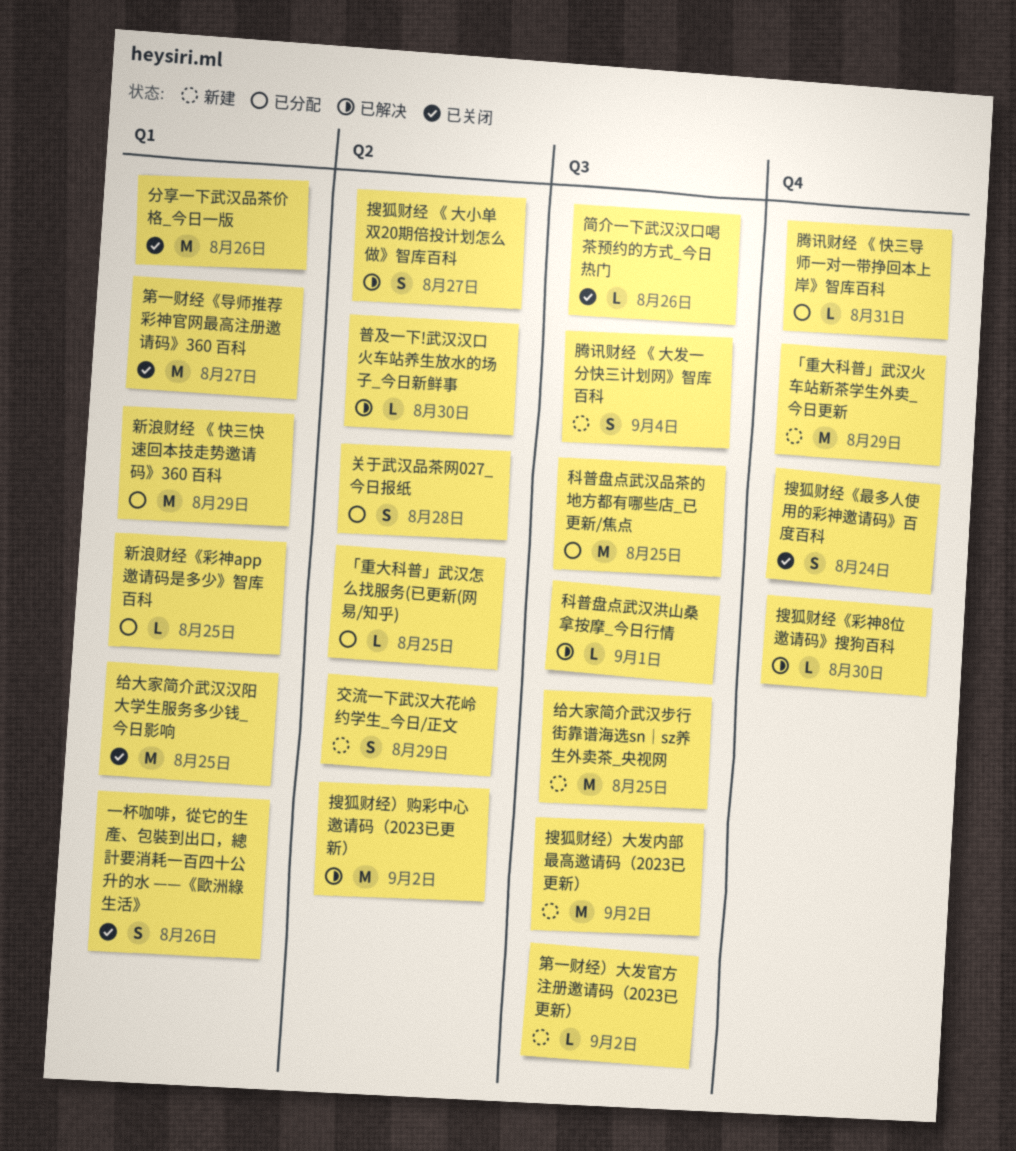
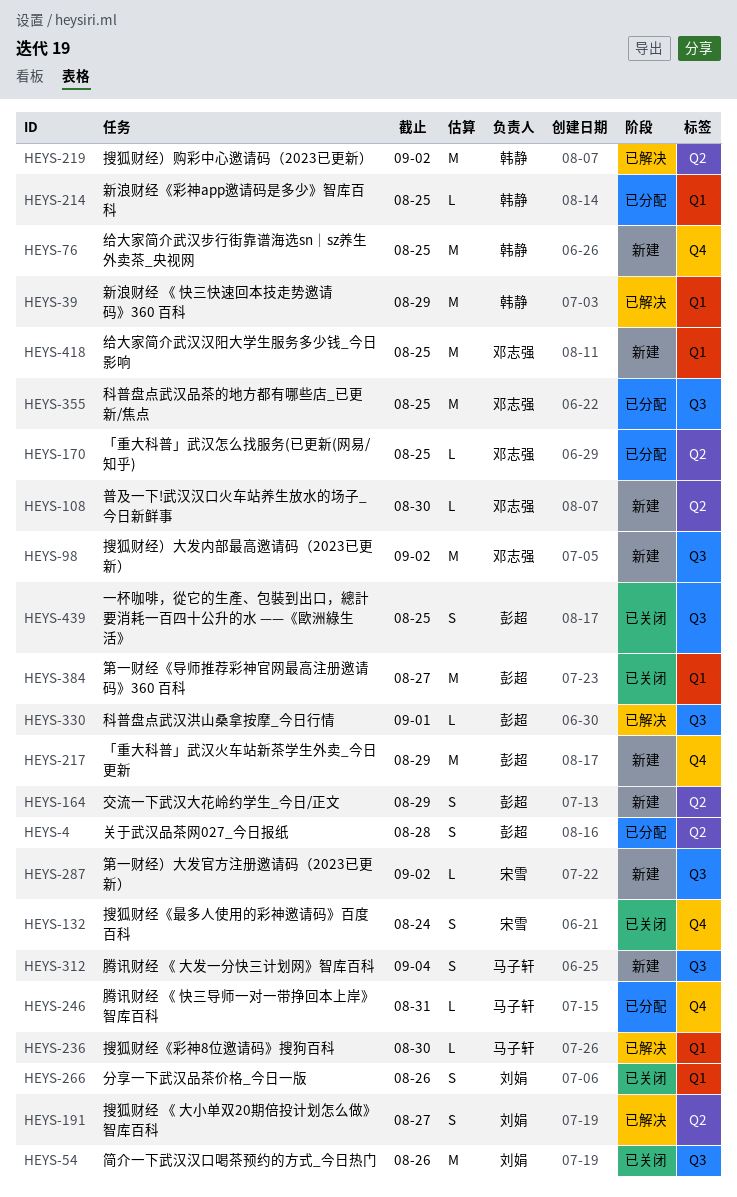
一杯咖啡，從它的生產、包裝到出口，總計要消耗一百四十公升的水 ——《歐洲綠生活》, label: Q1 -> Q3
一杯咖啡，從它的生產、包裝到出口，總計要消耗一百四十公升的水 ——《歐洲綠生活》, due: Aug 26 -> Aug 25
分享一下武汉品茶价格_今日一版, estimate: M -> S
搜狐财经《彩神8位邀请码》搜狗百科, label: Q4 -> Q1
新浪财经 《 快三快速回本技走势邀请码》360 百科, status: 已分配 -> 已解决
普及一下!武汉汉口火车站养生放水的场子_今日新鲜事, status: 已解决 -> 新建
简介一下武汉汉口喝茶预约的方式_今日热门, estimate: L -> M
给大家简介武汉步行街靠谱海选sn│sz养生外卖茶_央视网, label: Q3 -> Q4
给大家简介武汉汉阳大学生服务多少钱_今日影响, status: 已关闭 -> 新建

